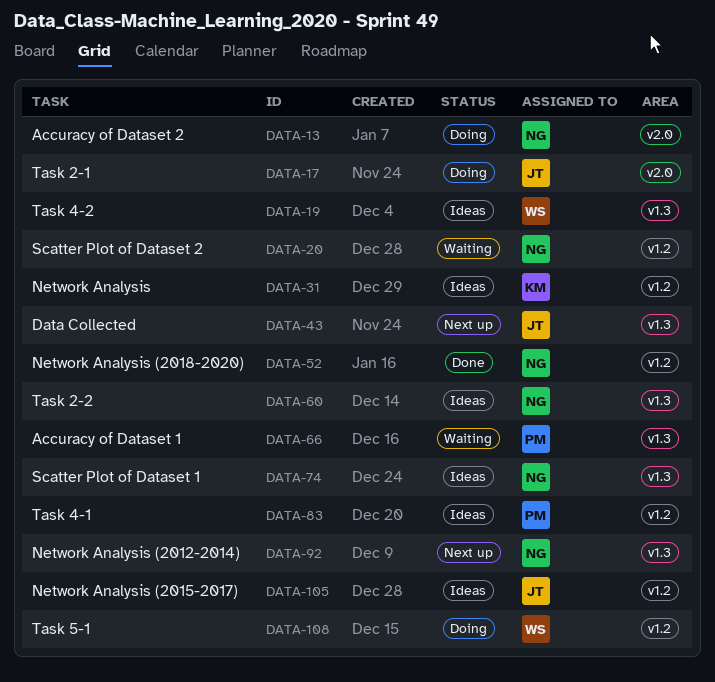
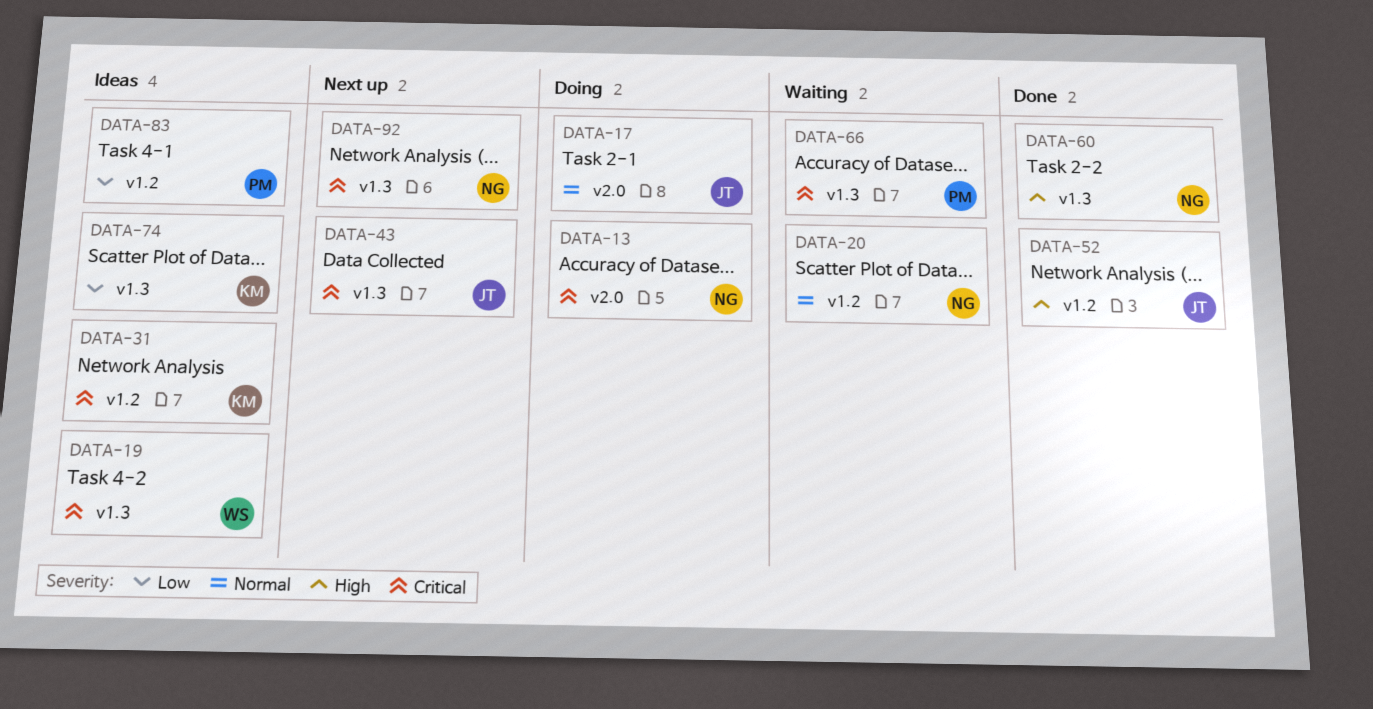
DATA-52, owner: NG -> JT
DATA-60, status: Ideas -> Done
DATA-74, owner: NG -> KM
DATA-105: present -> none
DATA-108: present -> none

